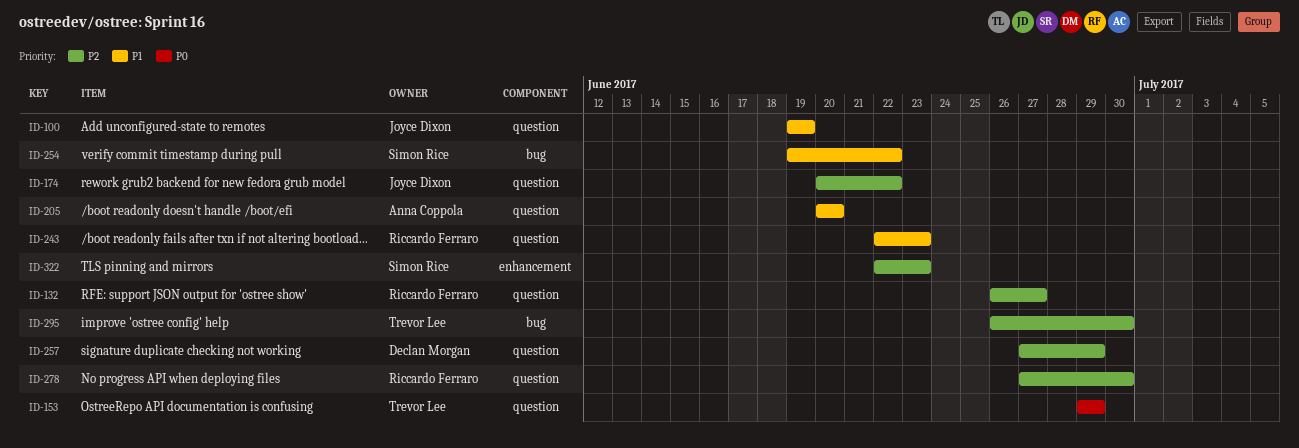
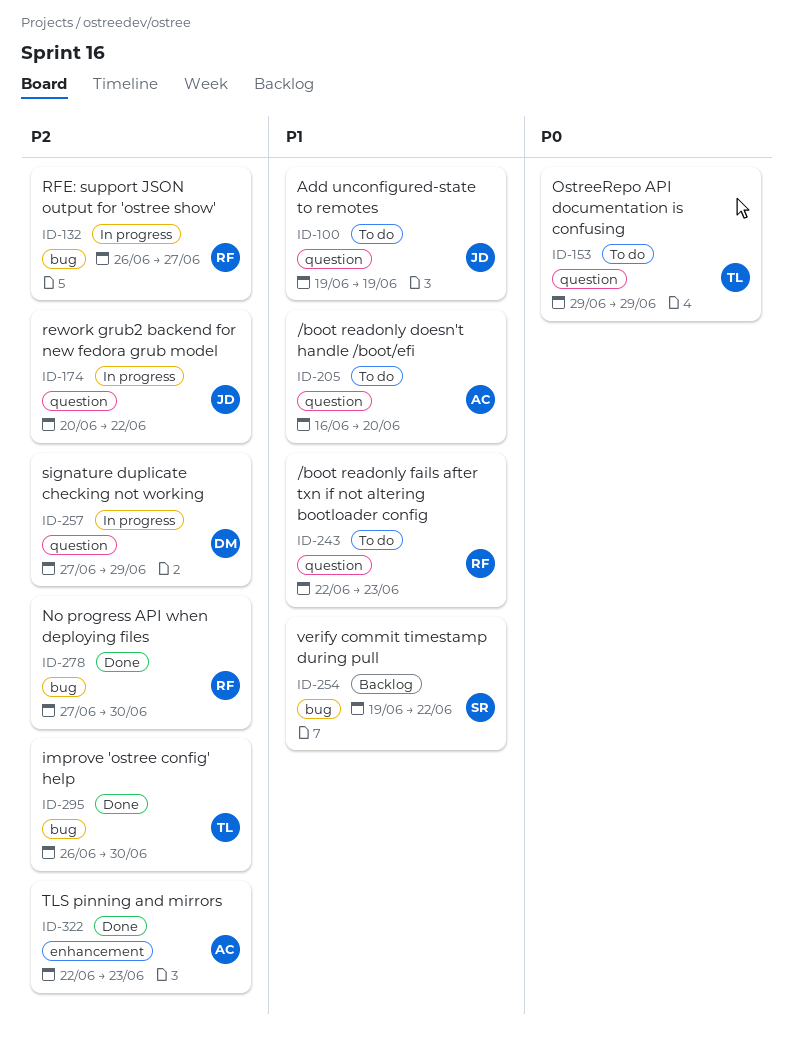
ID-132, label: question -> bug
ID-205, start: Jun 20 -> Jun 16
ID-278, label: question -> bug
ID-322, owner: Simon Rice -> Anna Coppola

